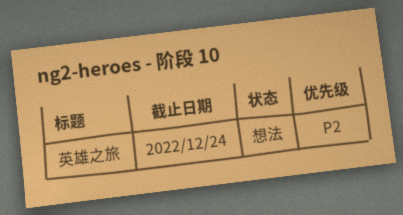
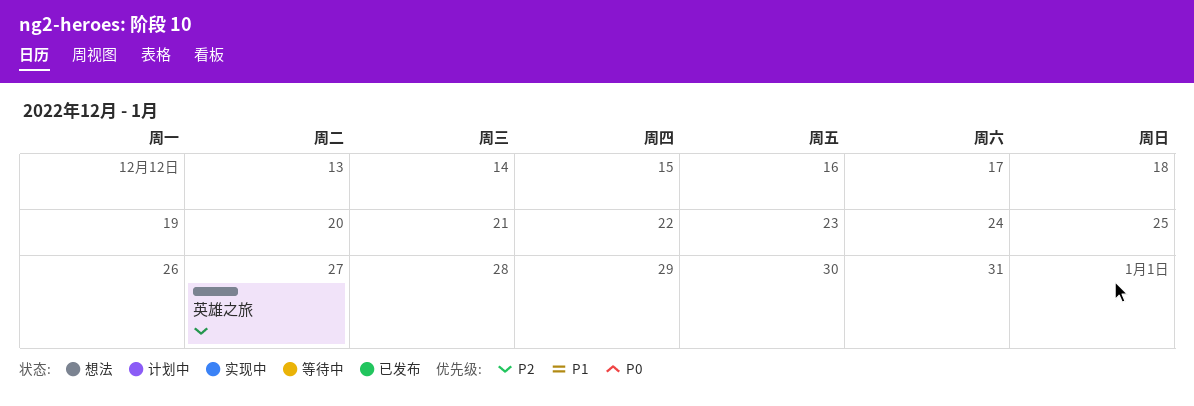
英雄之旅, due: Dec 24 -> Dec 27

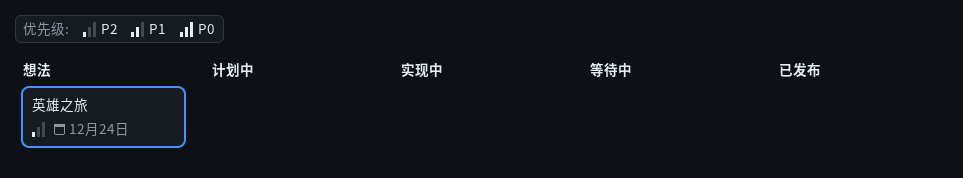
英雄之旅, due: Dec 27 -> Dec 24

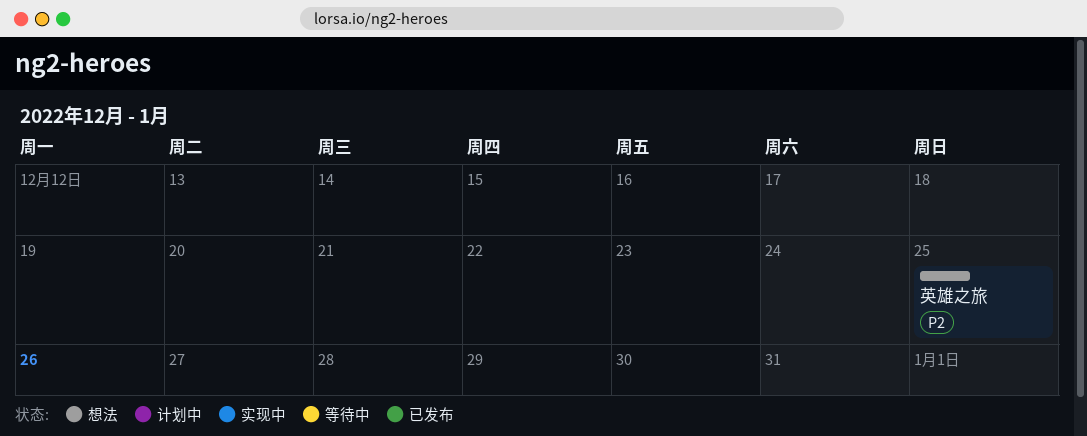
英雄之旅, due: Dec 24 -> Dec 25

